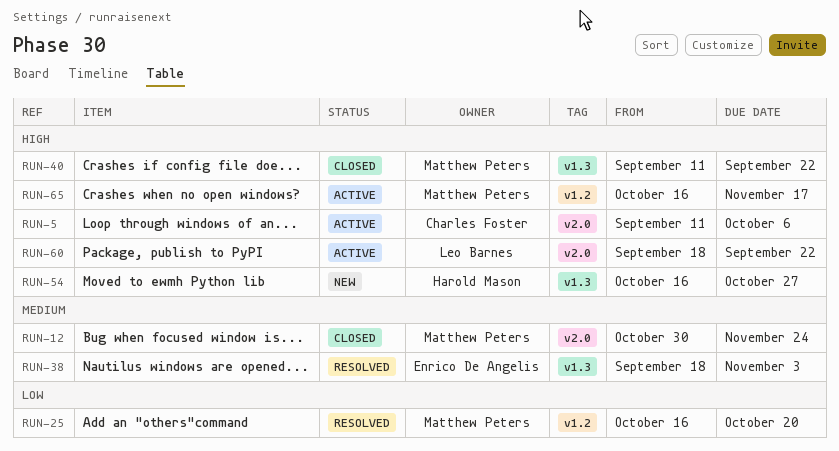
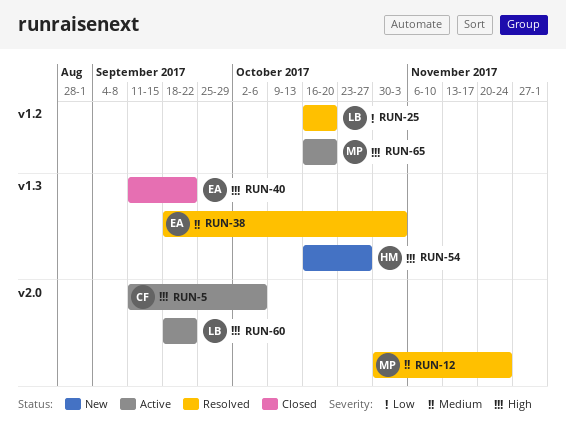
RUN-12, status: Closed -> Resolved
RUN-25, owner: Matthew Peters -> Leo Barnes
RUN-40, owner: Matthew Peters -> Enrico De Angelis
RUN-65, due: Nov 17 -> Oct 20

